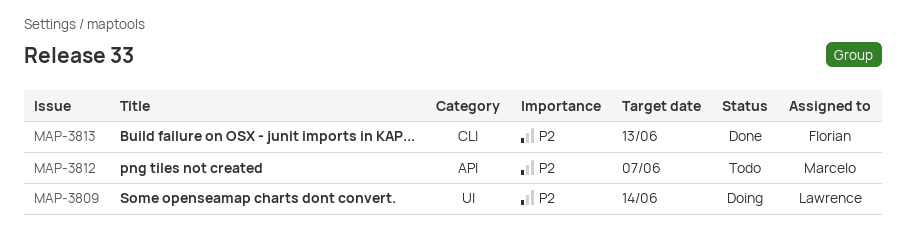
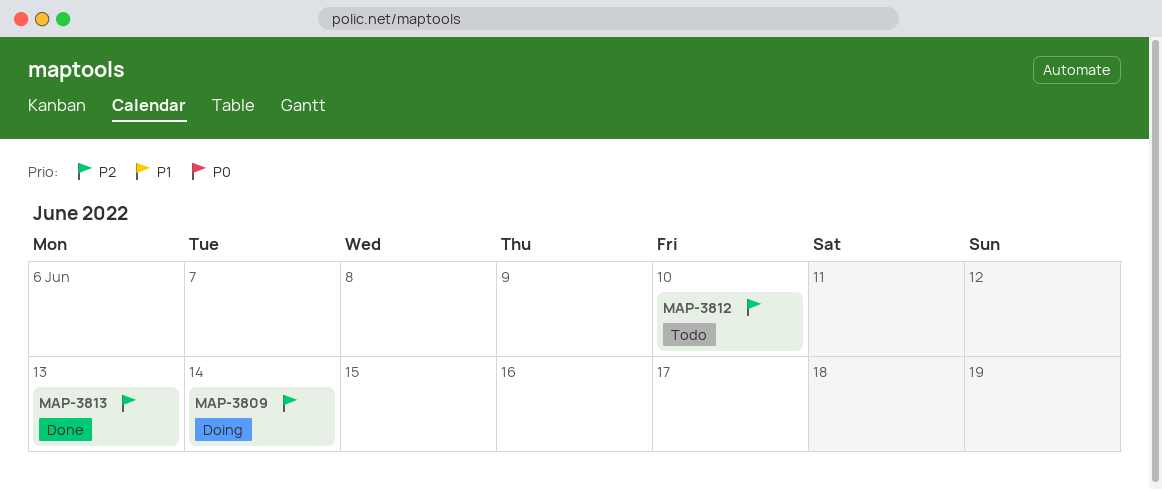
MAP-3812, due: Jun 7 -> Jun 10

